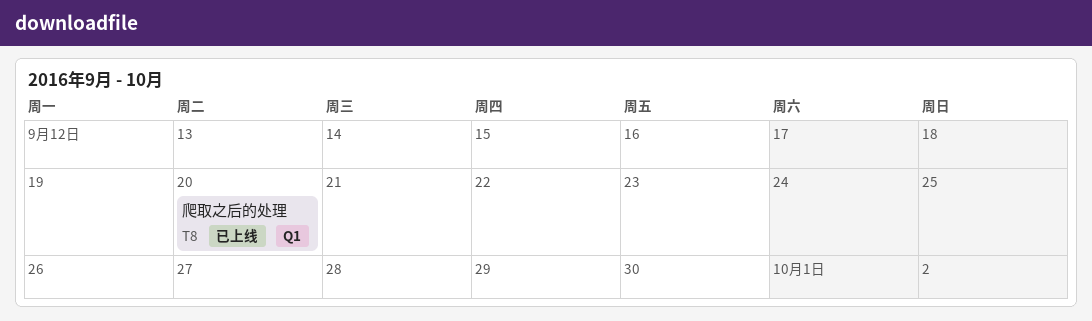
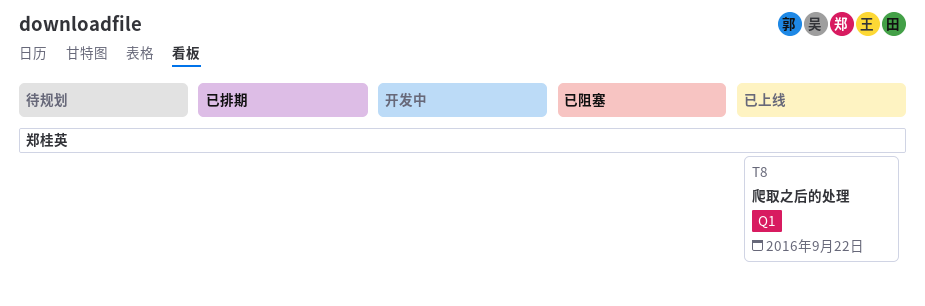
T8, due: Sep 20 -> Sep 22

